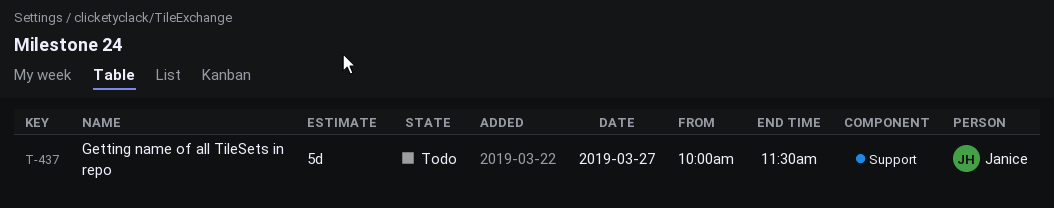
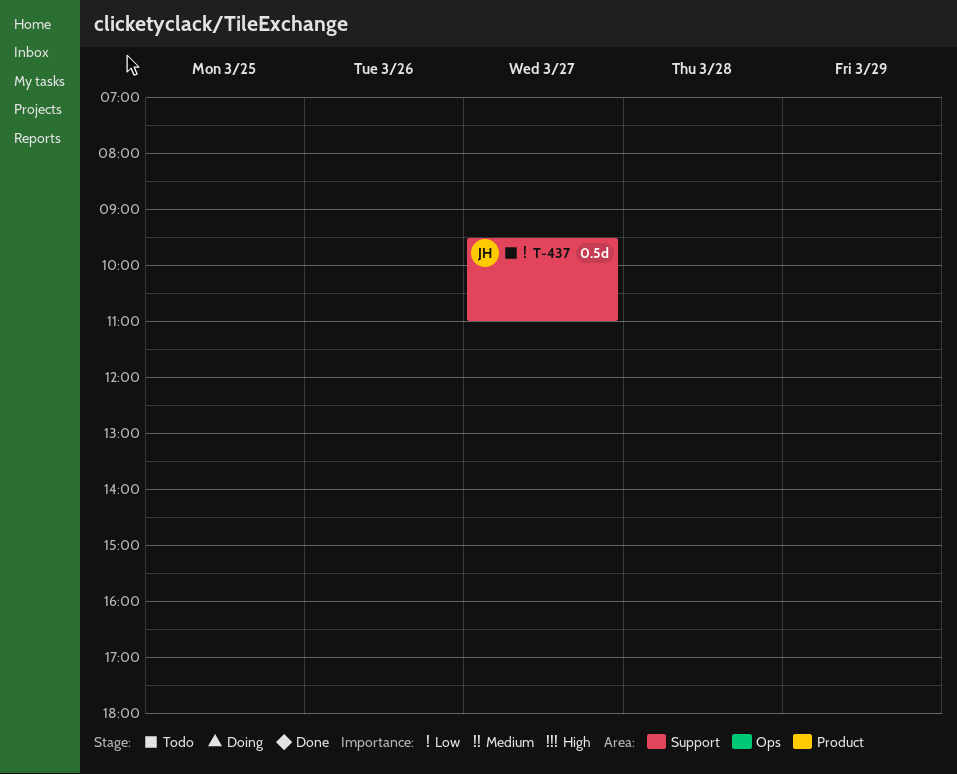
T-437, estimate: 5d -> 0.5d
T-437, begins: 10:00 -> 09:30
T-437, ends: 11:30 -> 11:00

